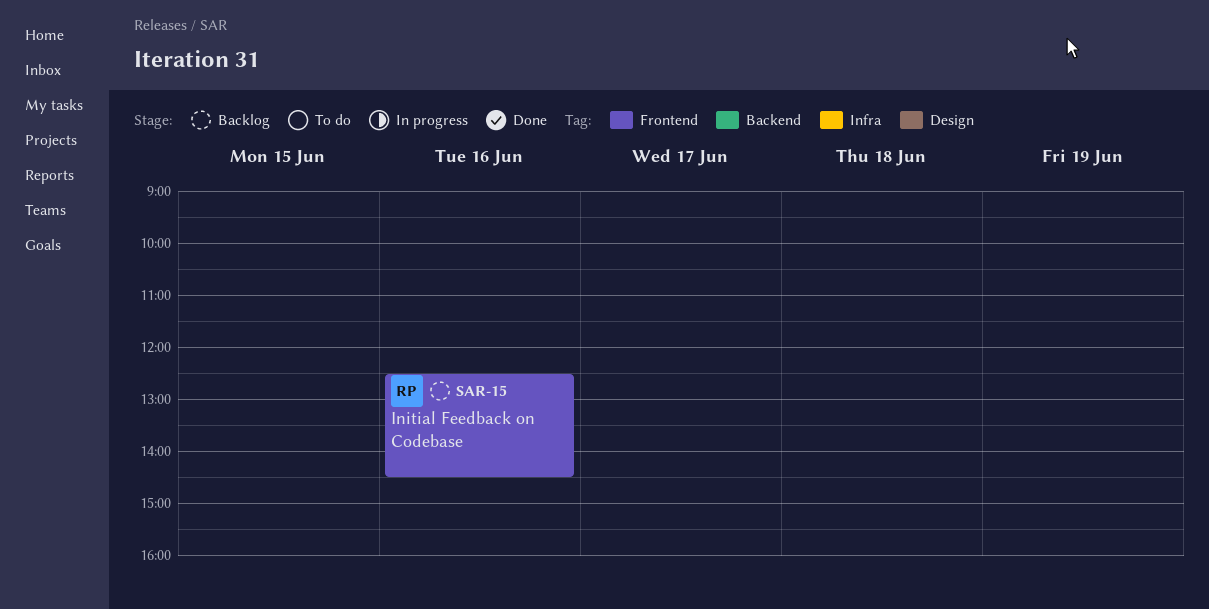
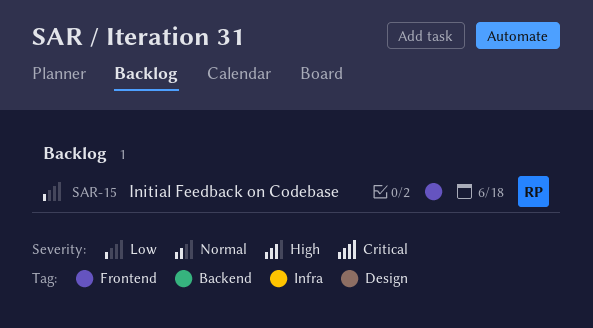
SAR-15, day: Jun 16 -> Jun 18

